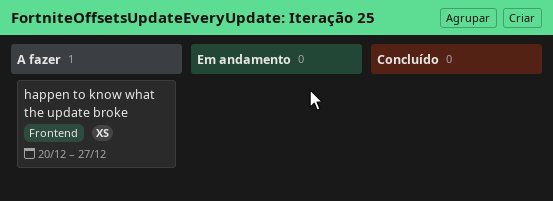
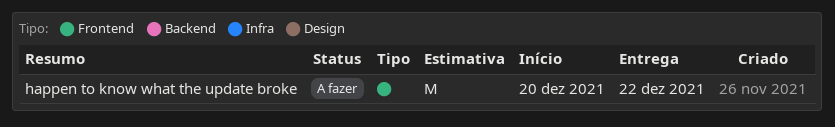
happen to know what the update broke, estimate: XS -> M
happen to know what the update broke, due: Dec 27 -> Dec 22

